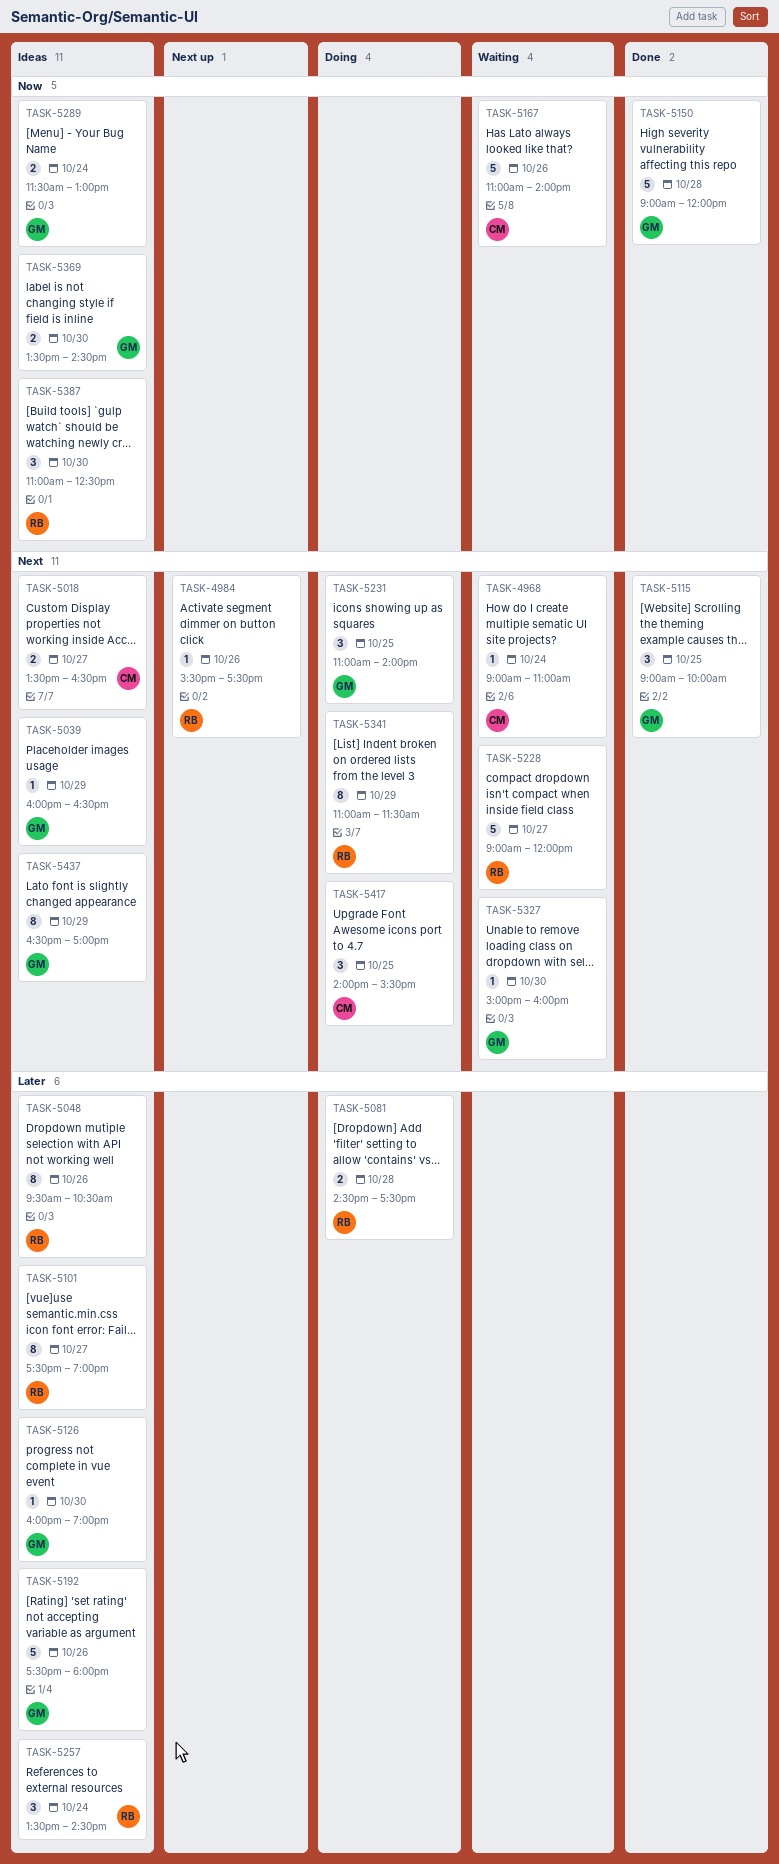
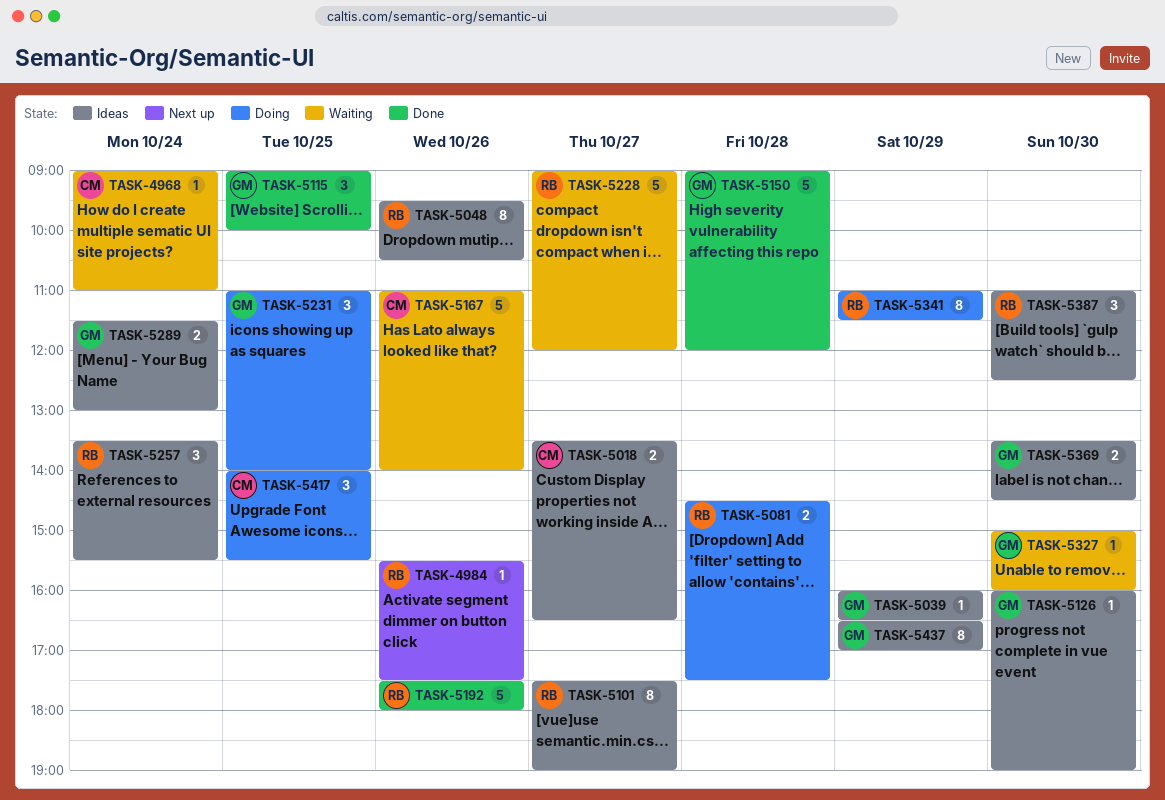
TASK-5192, status: Ideas -> Done
TASK-5192, owner: GM -> RB
TASK-5257, ends: 14:30 -> 15:30

